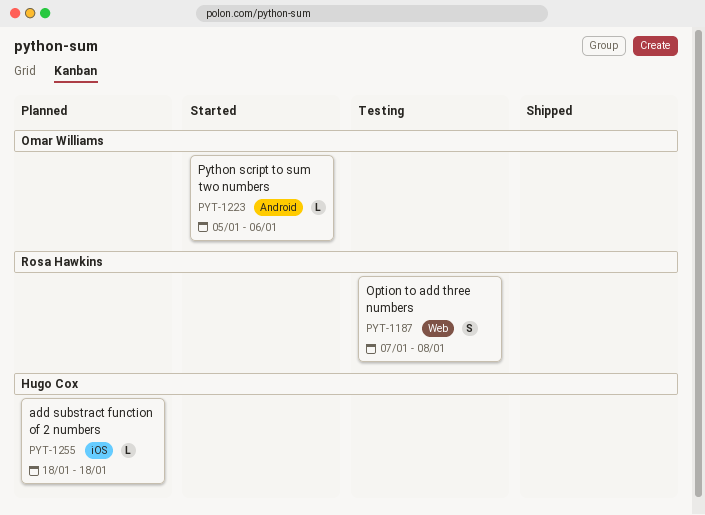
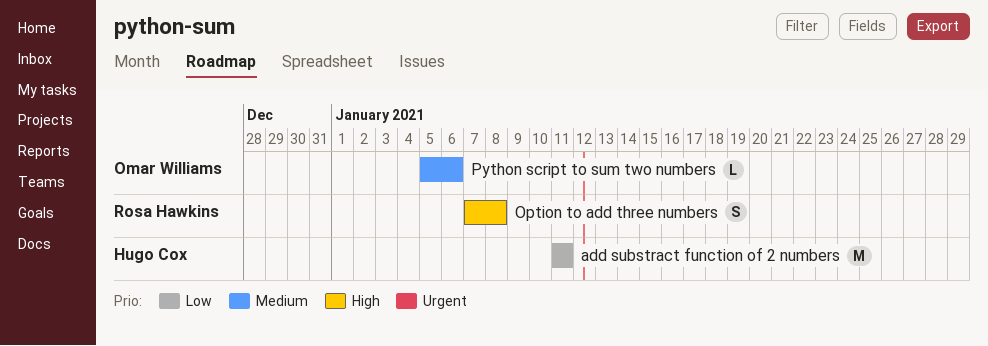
add substract function of 2 numbers, estimate: L -> M
add substract function of 2 numbers, start: Jan 18 -> Jan 11
add substract function of 2 numbers, due: Jan 18 -> Jan 11

